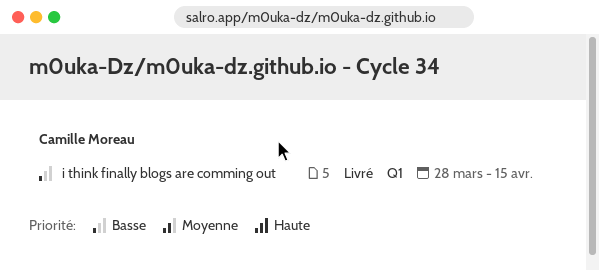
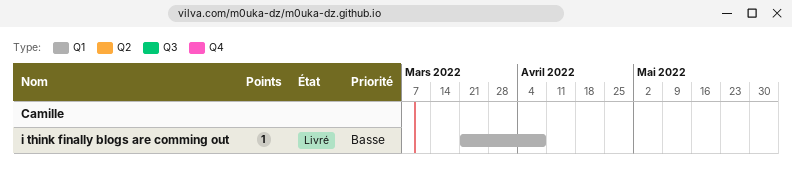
i think finally blogs are comming out, start: Mar 28 -> Mar 21
i think finally blogs are comming out, due: Apr 15 -> Apr 8

